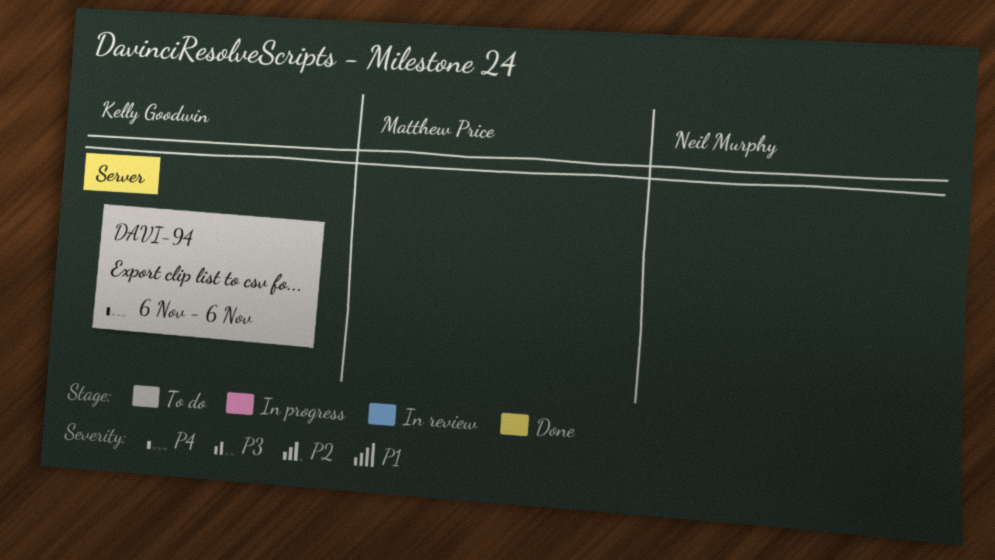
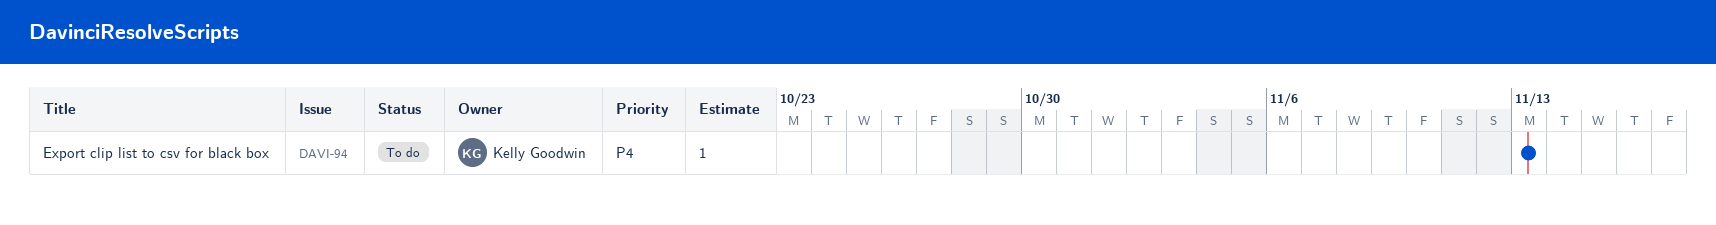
DAVI-94, start: Nov 6 -> Nov 13
DAVI-94, due: Nov 6 -> Nov 13

